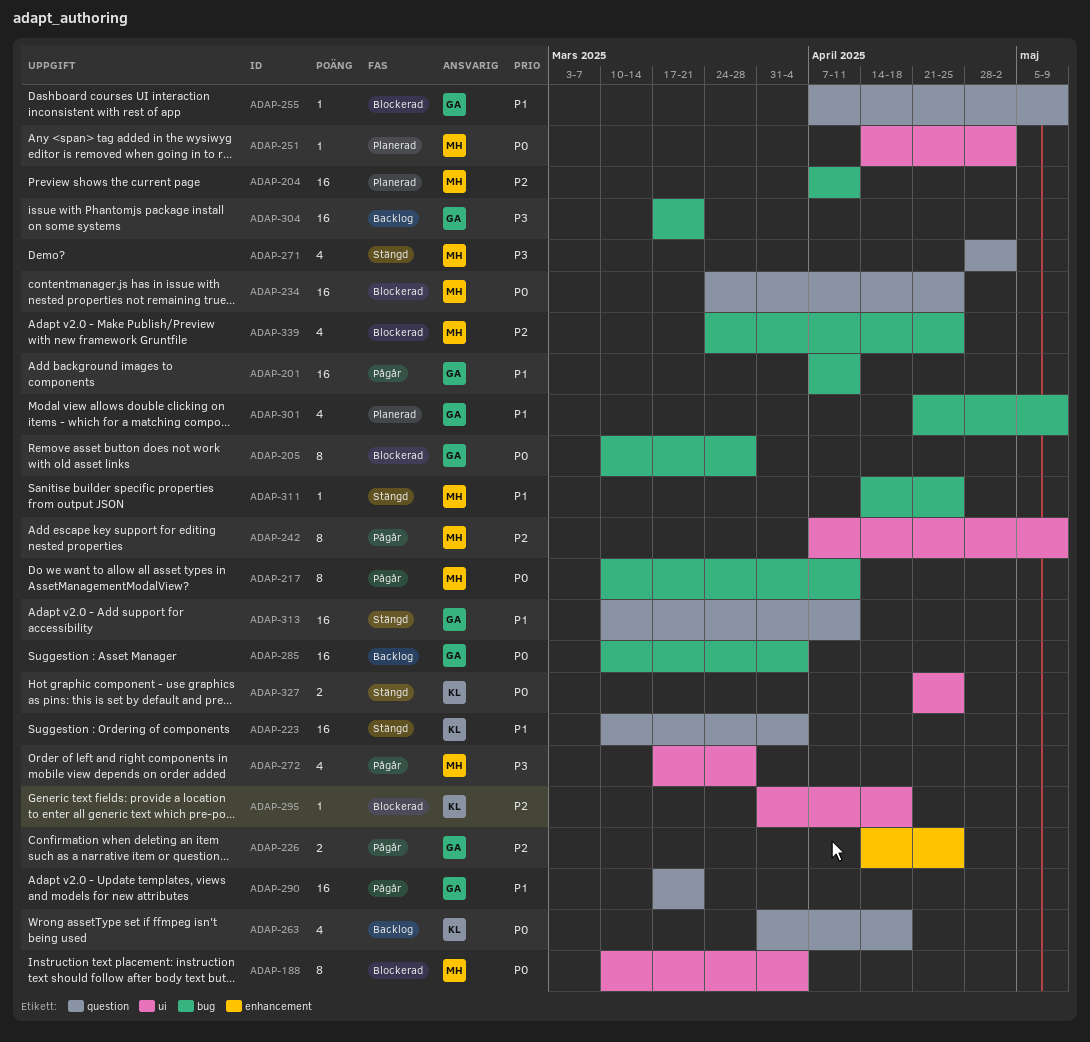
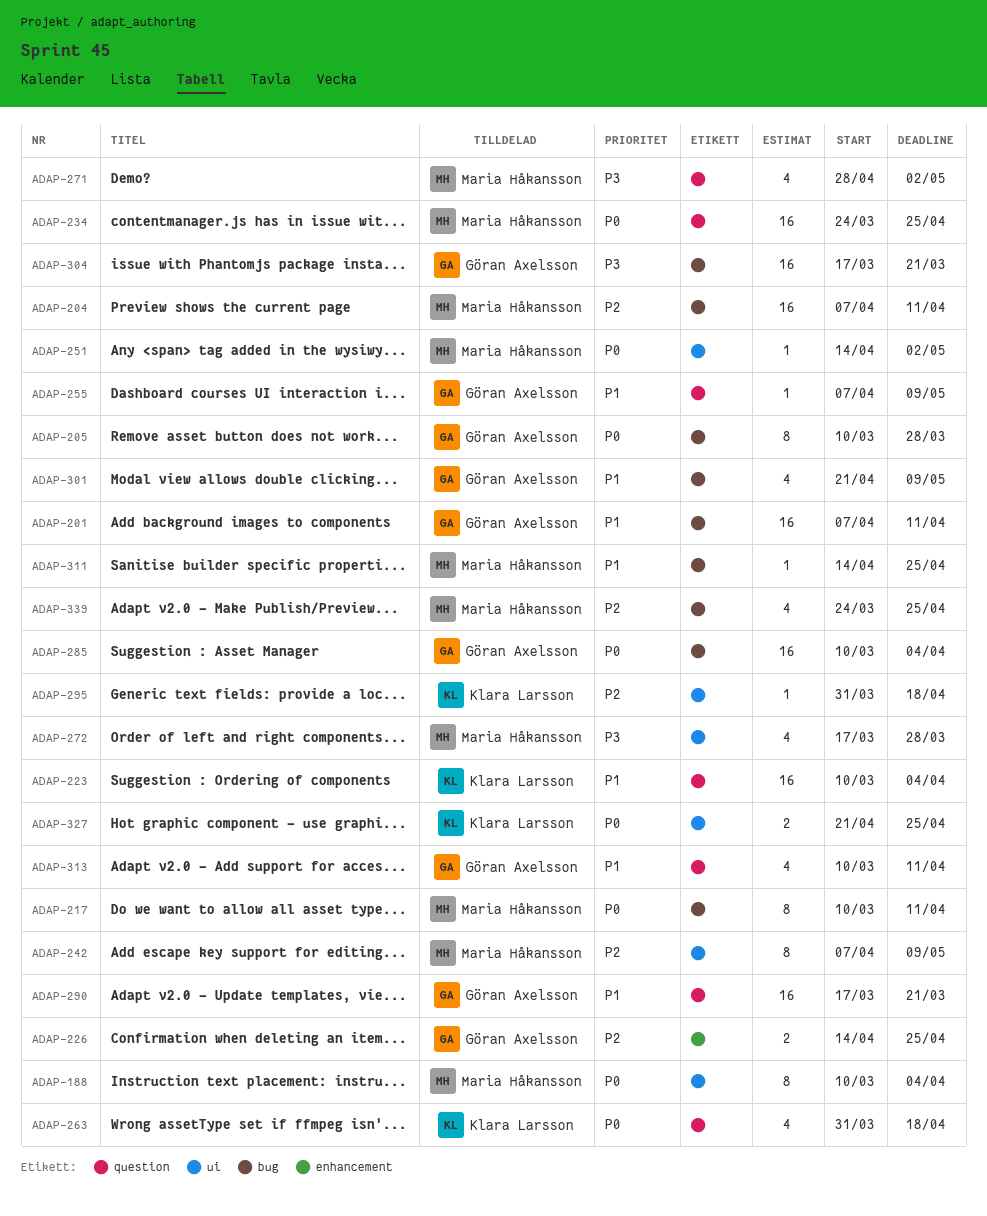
ADAP-313, estimate: 16 -> 4

